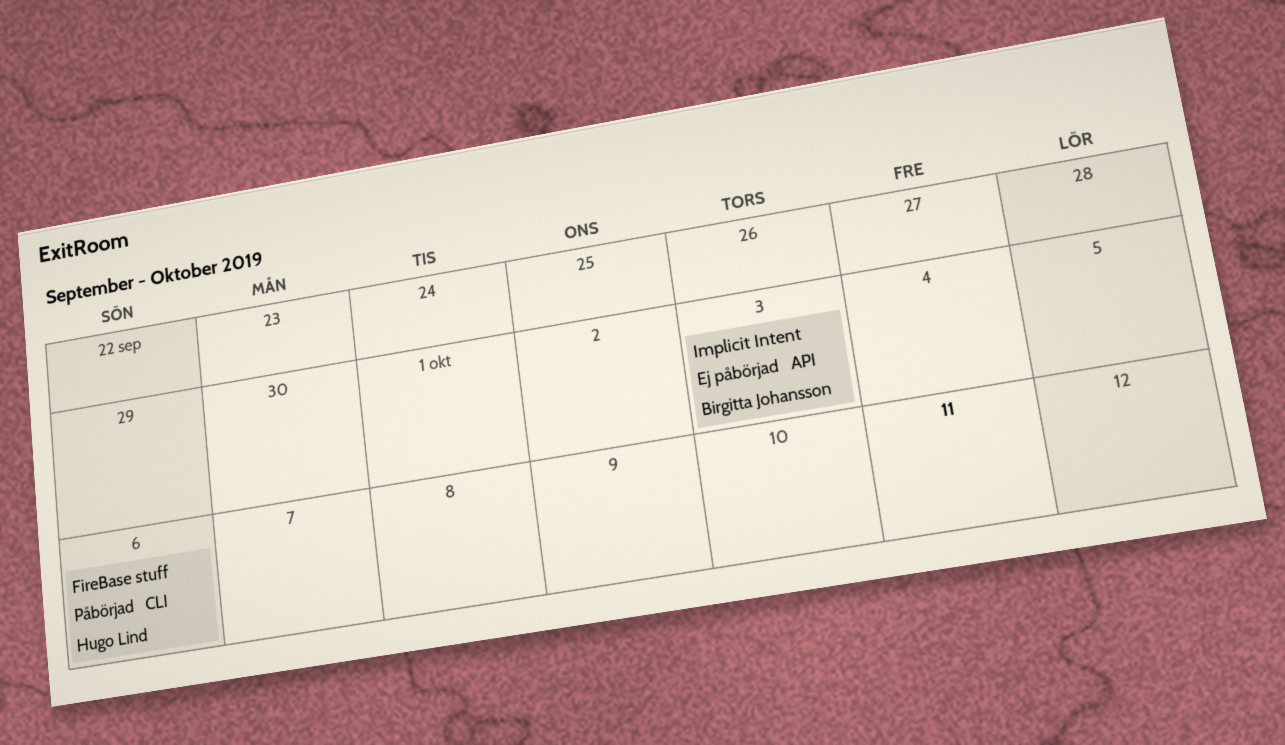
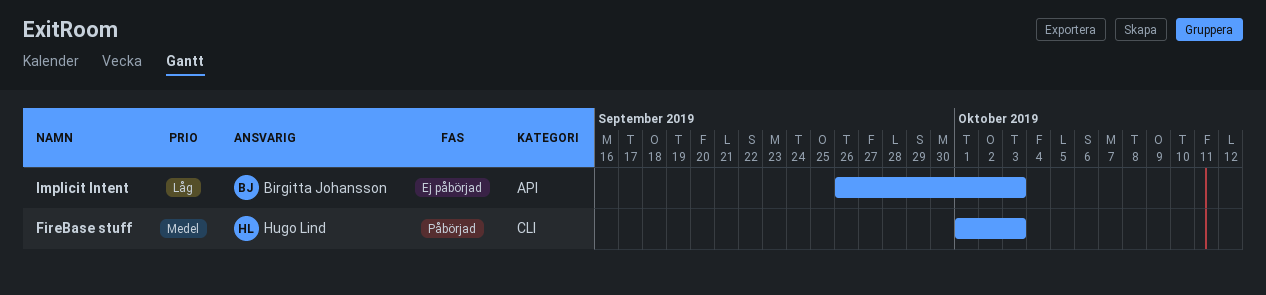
FireBase stuff, due: Oct 6 -> Oct 3

